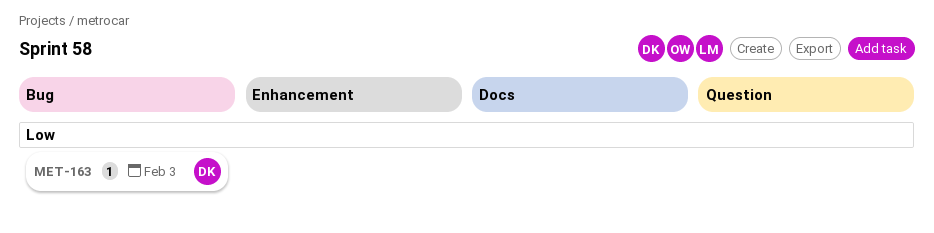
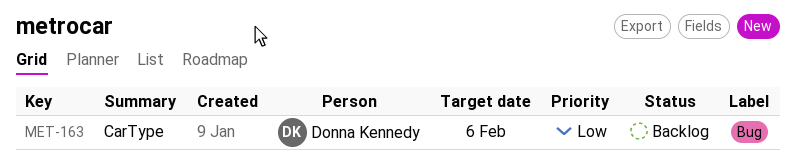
MET-163, due: Feb 3 -> Feb 6

